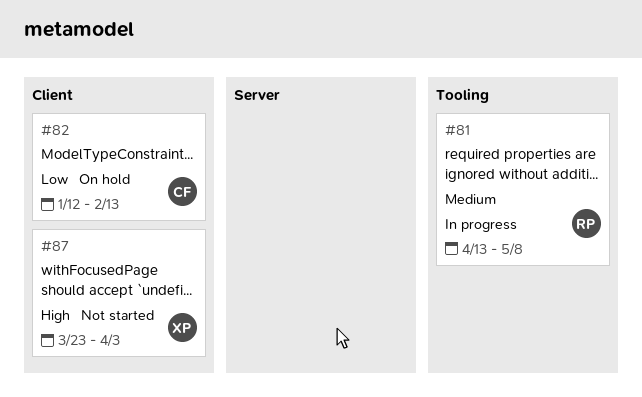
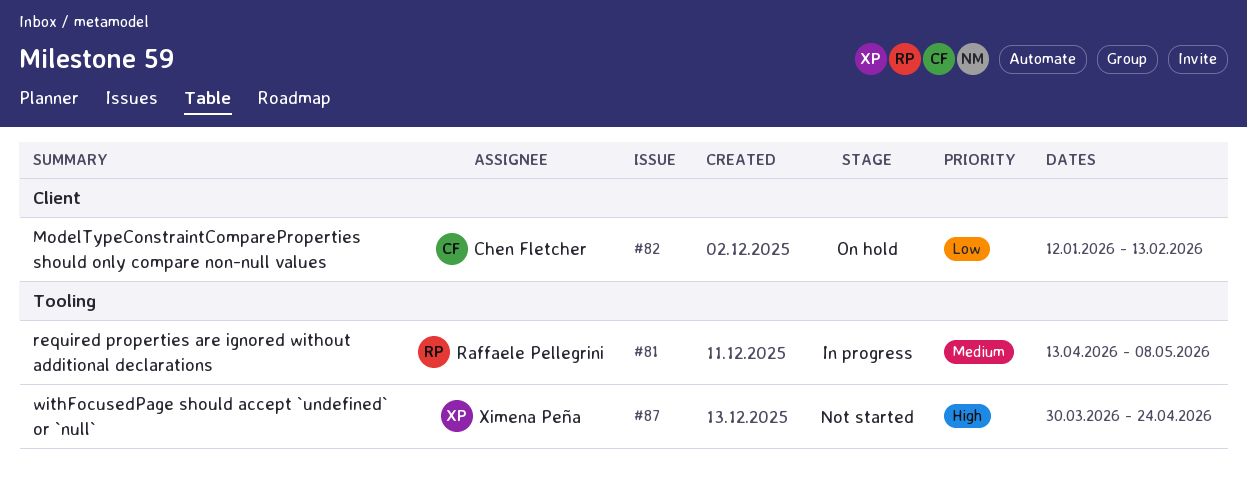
#87, label: Client -> Tooling
#87, start: Mar 23 -> Mar 30
#87, due: Apr 3 -> Apr 24

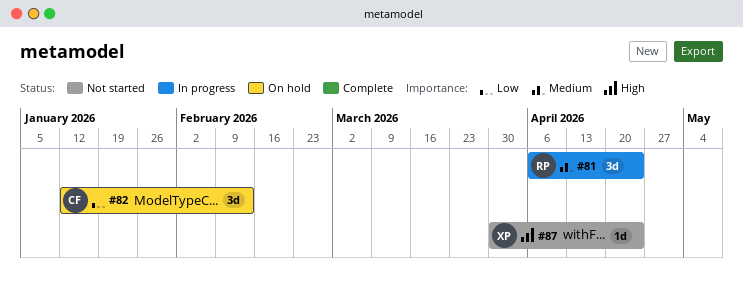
#81, start: Apr 13 -> Apr 6
#81, due: May 8 -> Apr 24

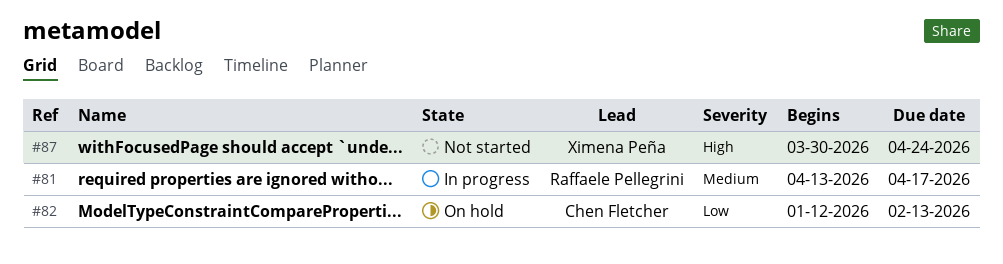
#81, start: Apr 6 -> Apr 13
#81, due: Apr 24 -> Apr 17

